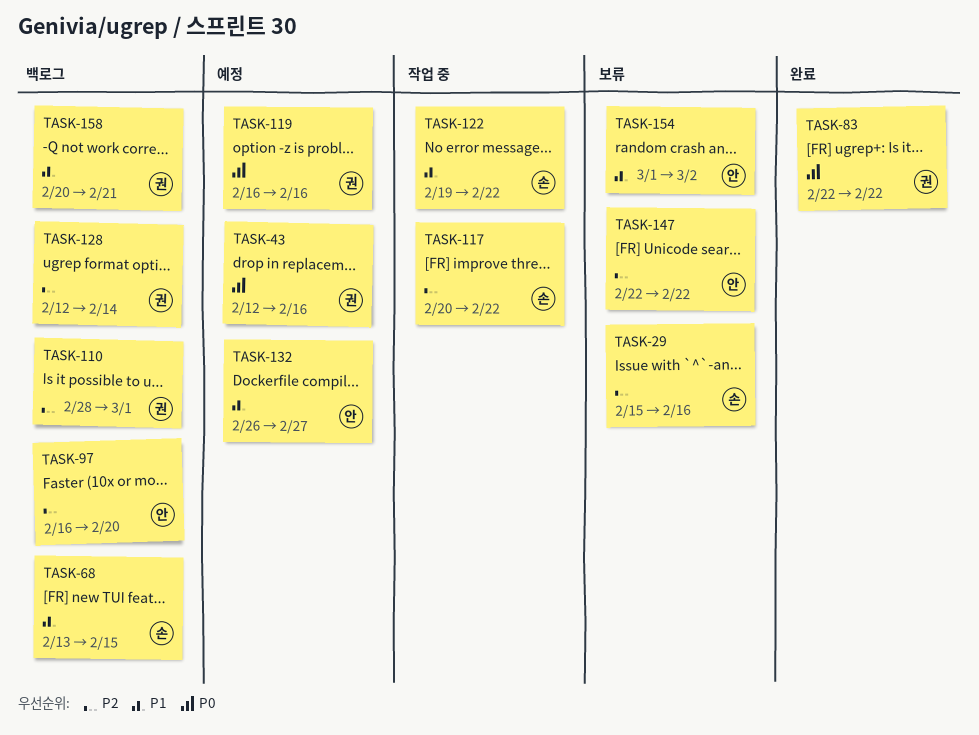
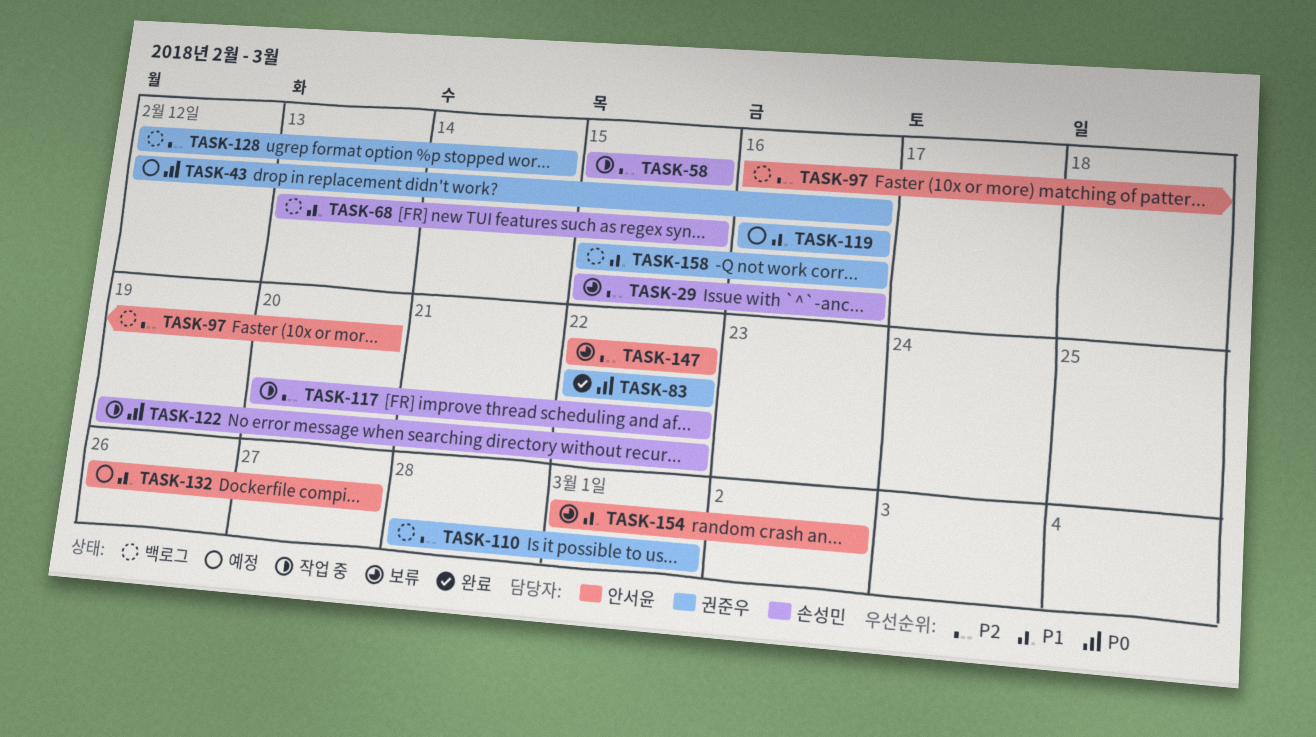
TASK-58: none -> present
TASK-119, priority: P0 -> P1
TASK-122, priority: P1 -> P0
TASK-158, start: Feb 20 -> Feb 15
TASK-158, due: Feb 21 -> Feb 16

